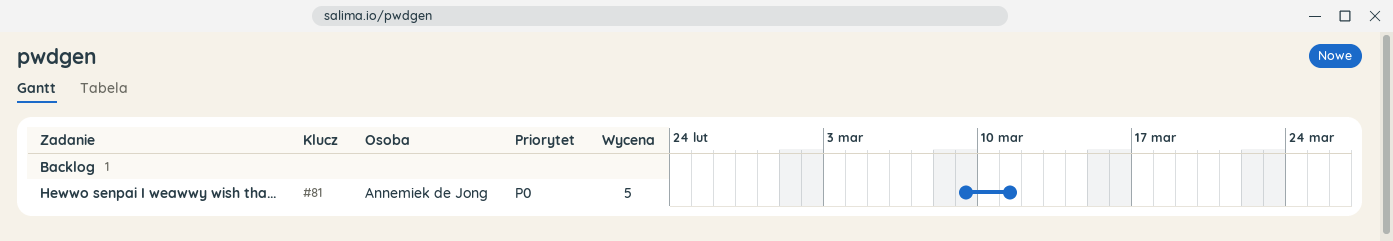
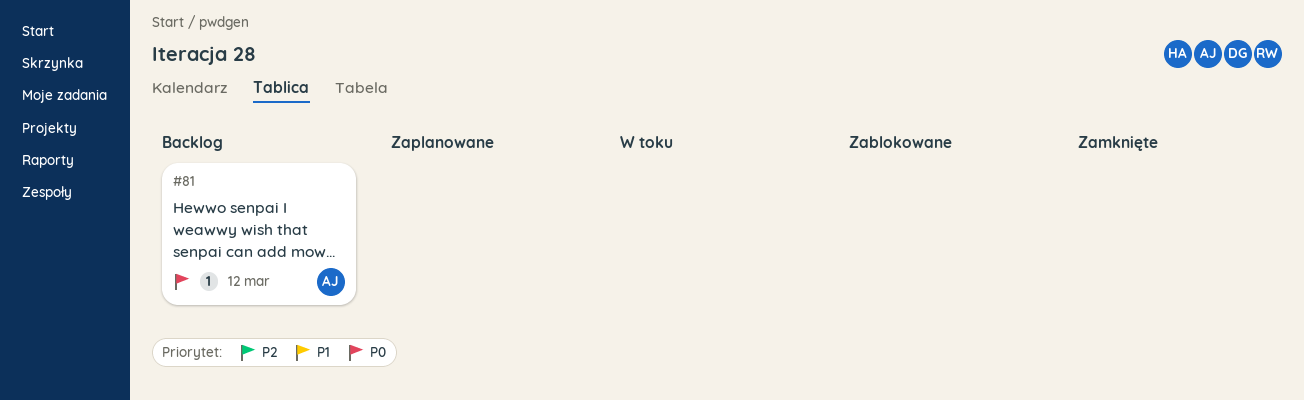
#81, estimate: 5 -> 1
#81, due: Mar 11 -> Mar 12

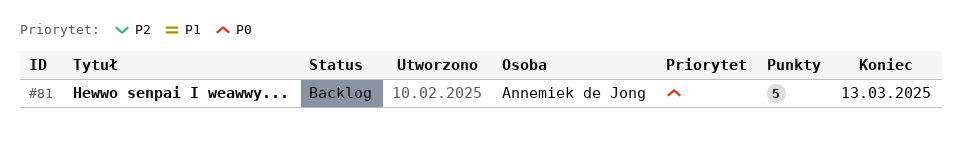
#81, estimate: 1 -> 5
#81, due: Mar 12 -> Mar 13

